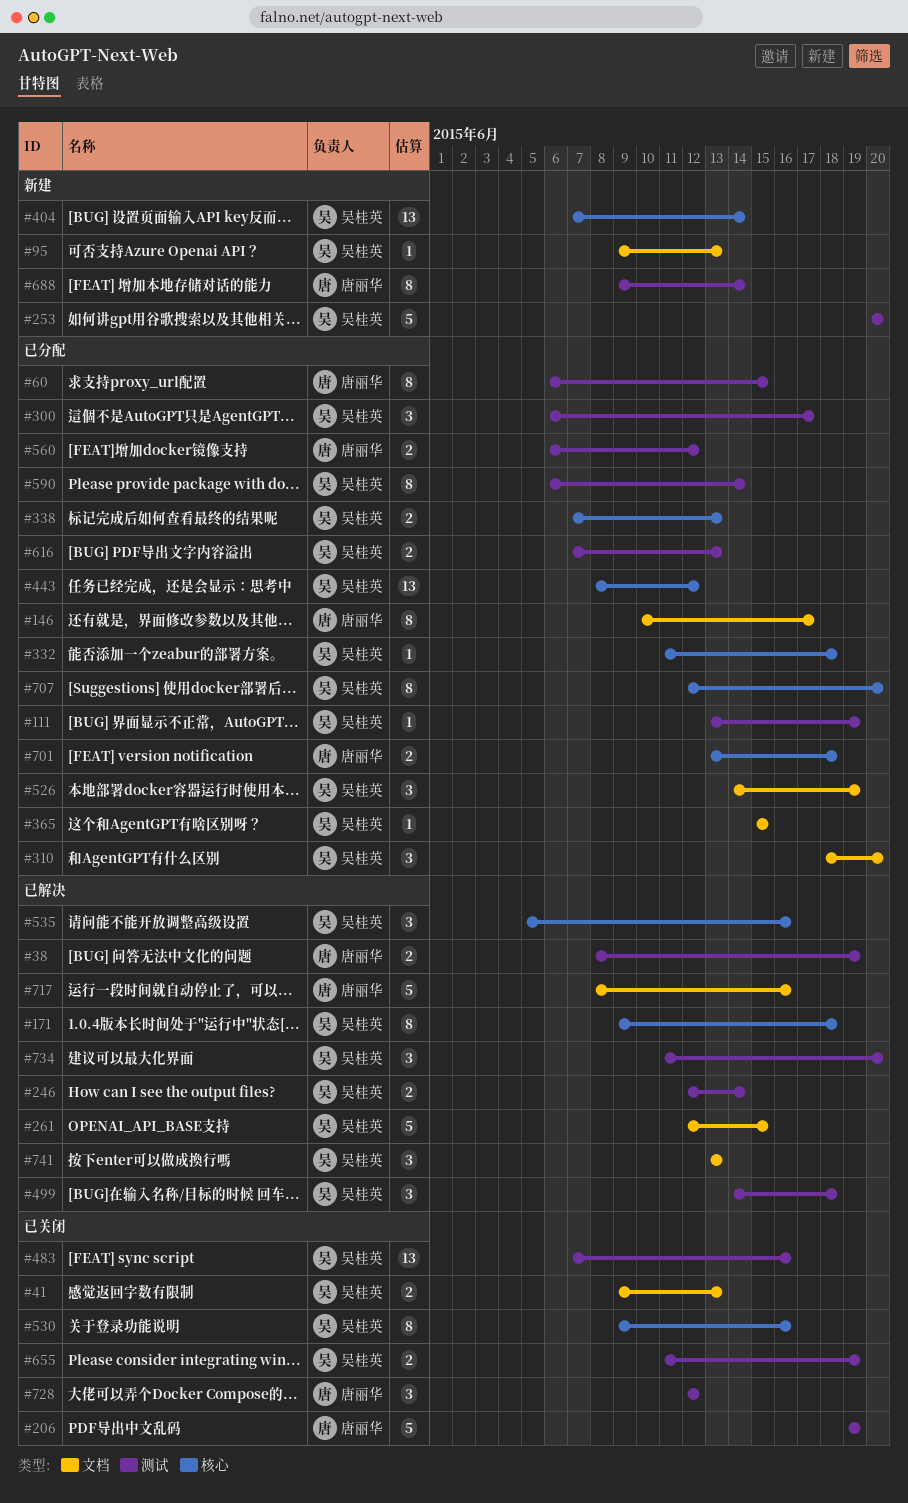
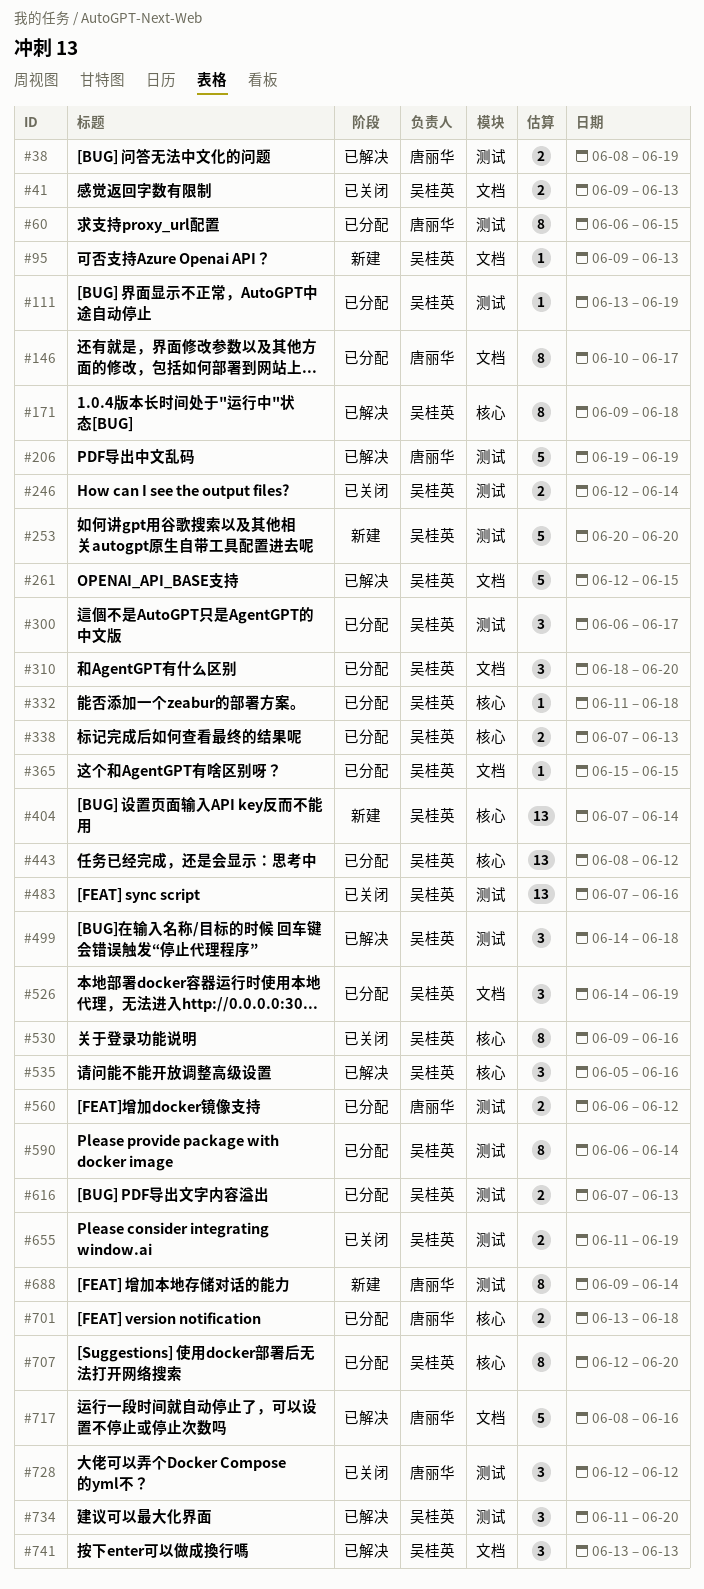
#206, status: 已关闭 -> 已解决
#246, status: 已解决 -> 已关闭

